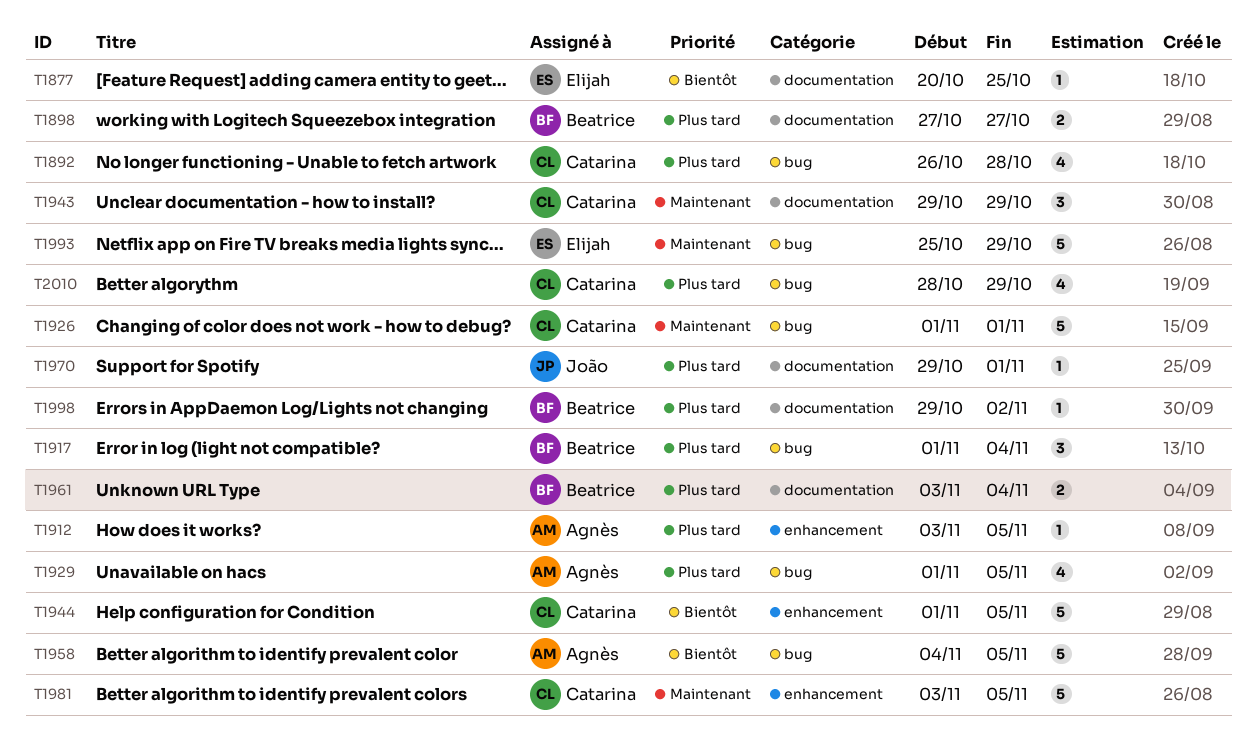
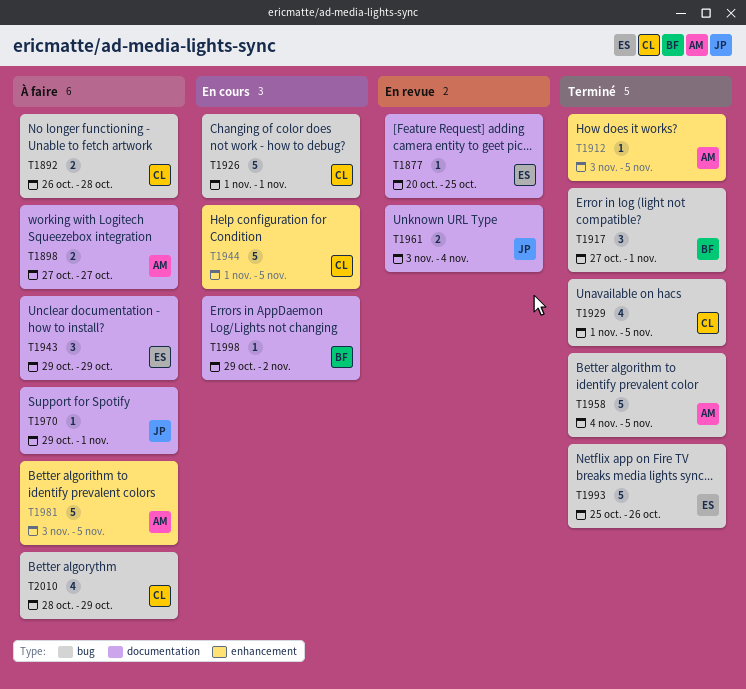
T1892, estimate: 4 -> 2
T1898, owner: Beatrice -> Agnès
T1917, start: Nov 1 -> Oct 27
T1917, due: Nov 4 -> Nov 1
T1929, owner: Agnès -> Catarina
T1943, owner: Catarina -> Elijah
T1961, owner: Beatrice -> João
T1981, owner: Catarina -> Agnès
T1993, due: Oct 29 -> Oct 26

